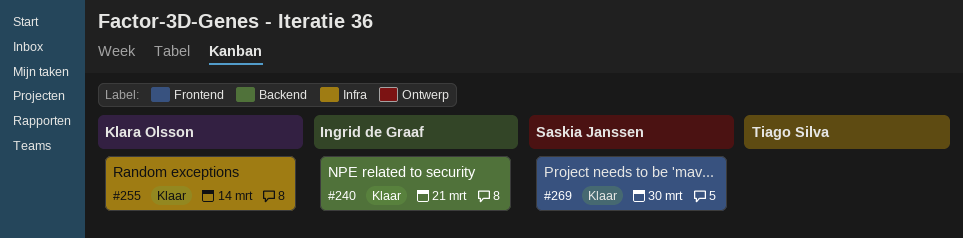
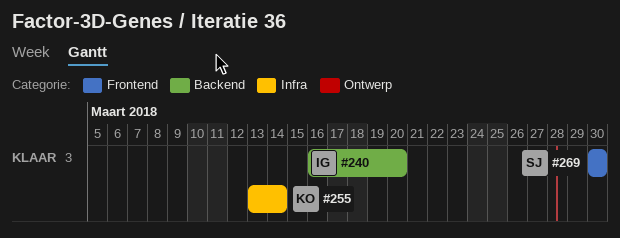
#240, due: Mar 21 -> Mar 20

